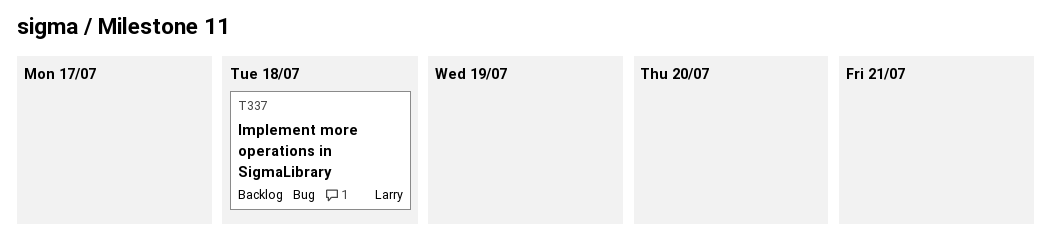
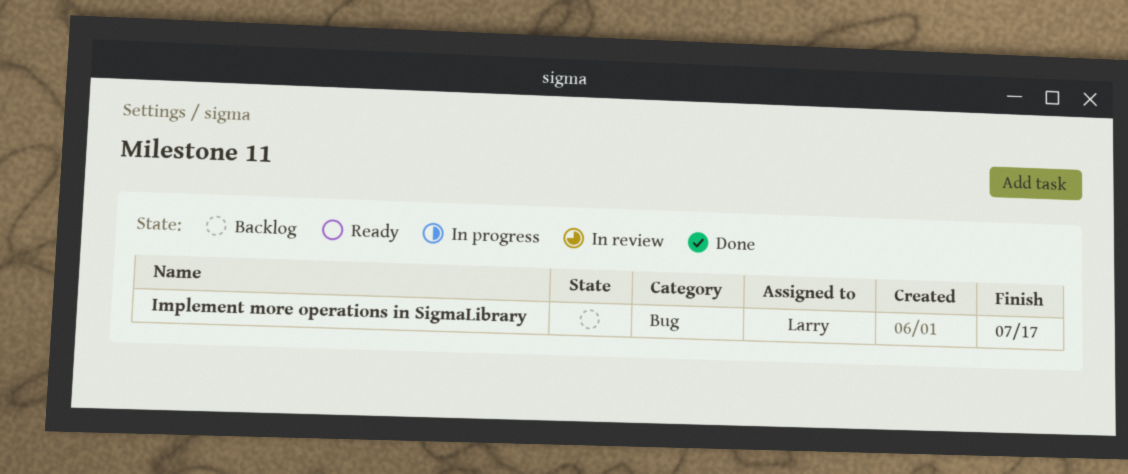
Implement more operations in SigmaLibrary, due: Jul 18 -> Jul 17

